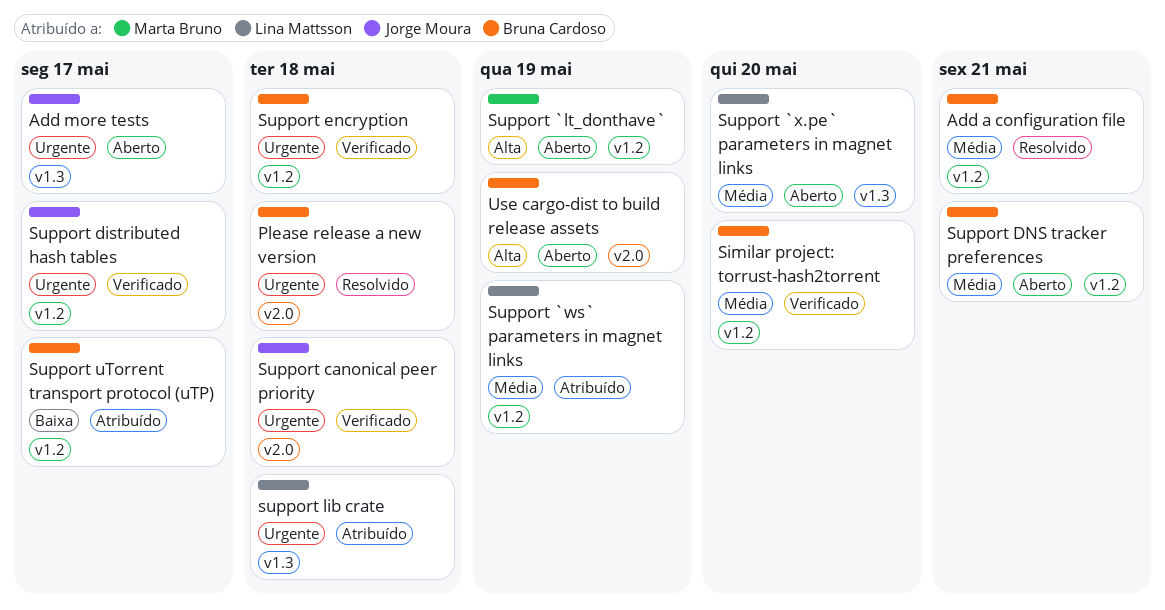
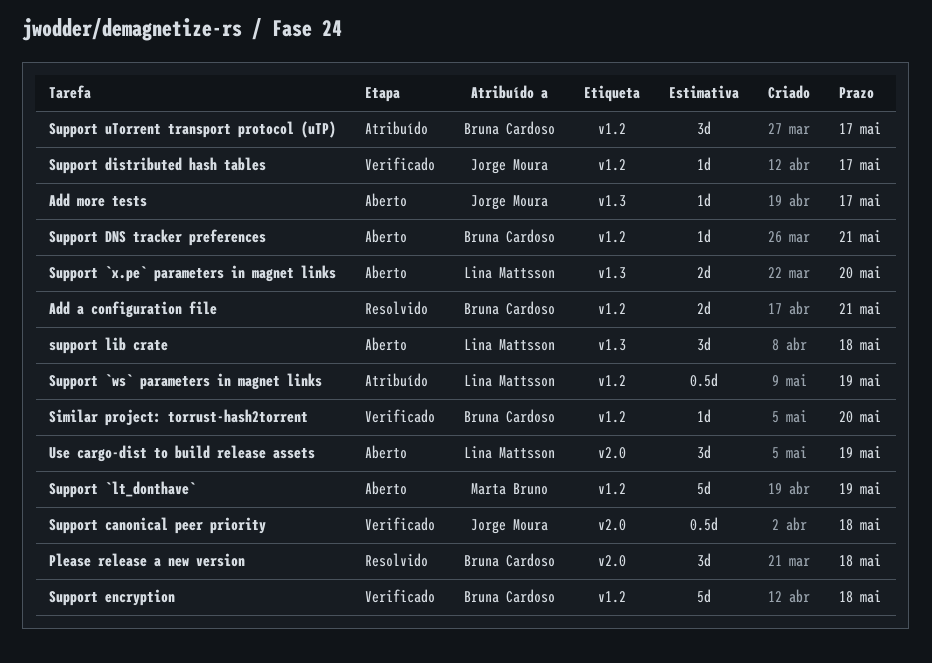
support lib crate, status: Atribuído -> Aberto
Use cargo-dist to build release assets, owner: Bruna Cardoso -> Lina Mattsson

